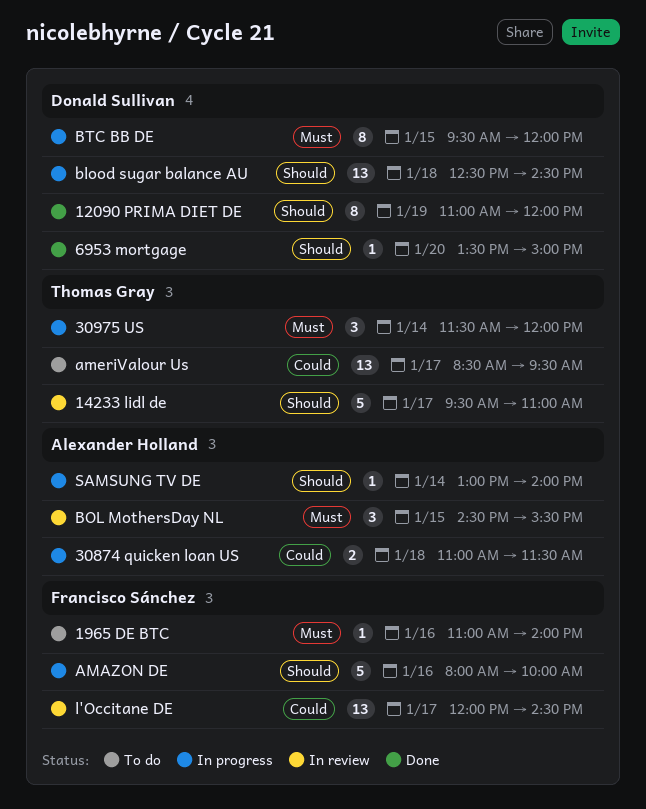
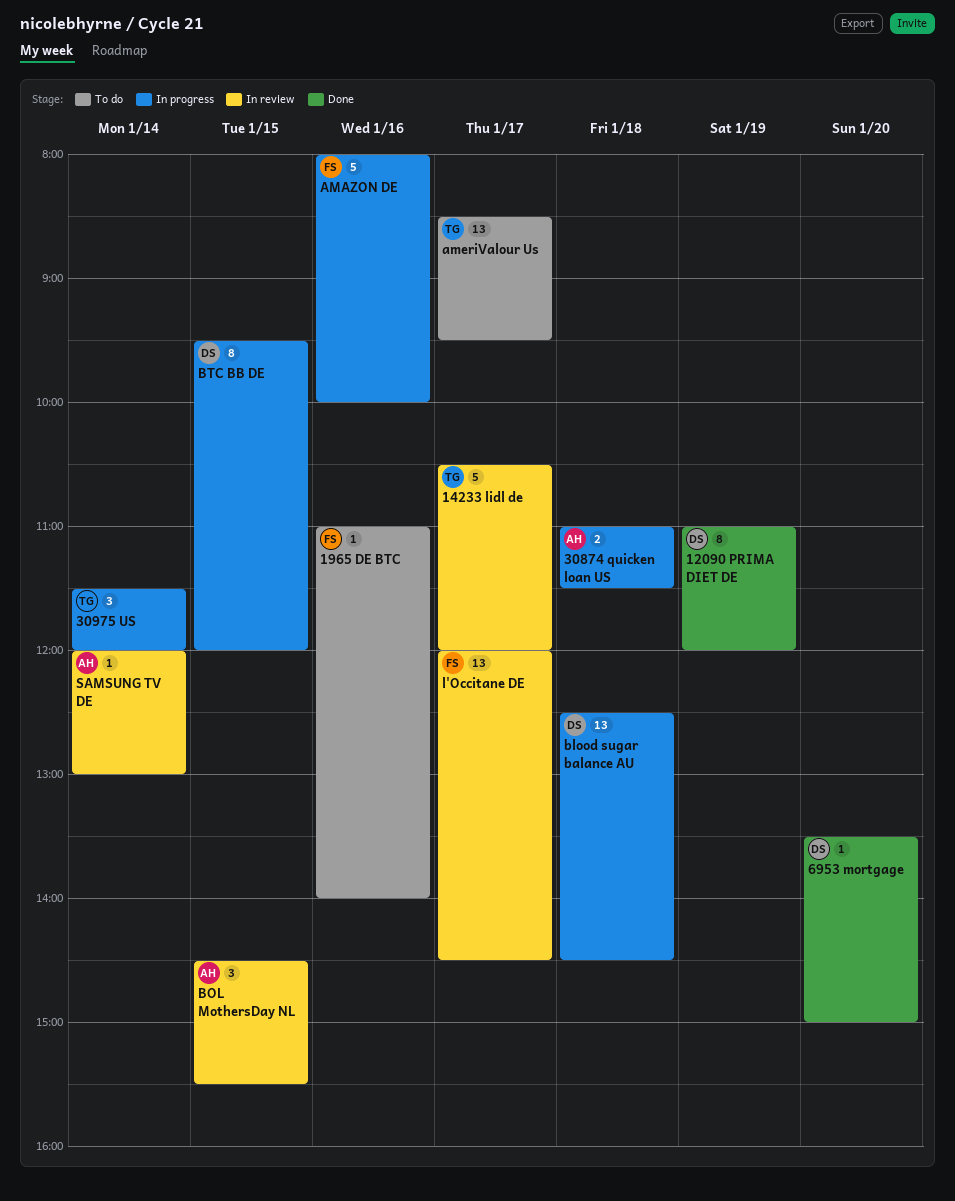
14233 lidl de, begins: 09:30 -> 10:30
14233 lidl de, ends: 11:00 -> 12:00
SAMSUNG TV DE, status: In progress -> In review
SAMSUNG TV DE, begins: 13:00 -> 12:00
SAMSUNG TV DE, ends: 14:00 -> 13:00

